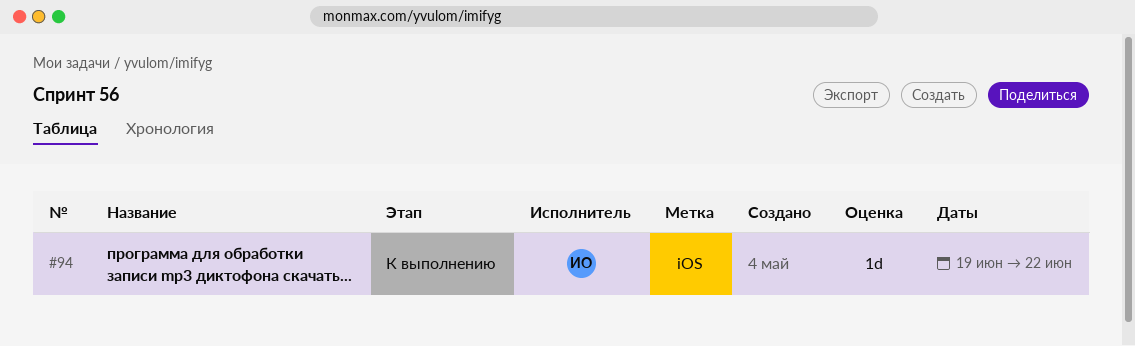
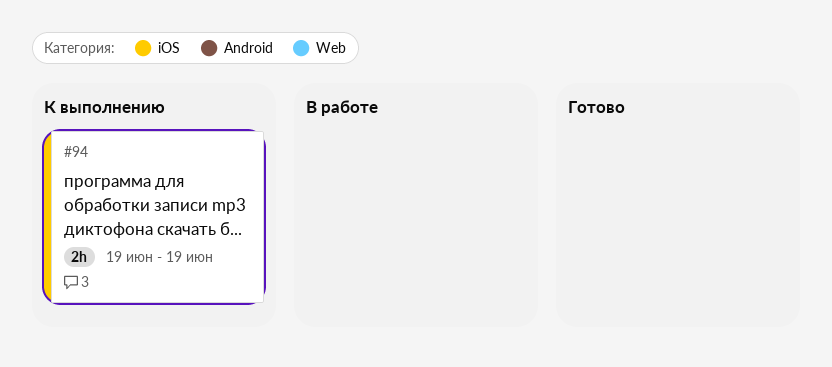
#94, estimate: 1d -> 2h
#94, due: Jun 22 -> Jun 19

